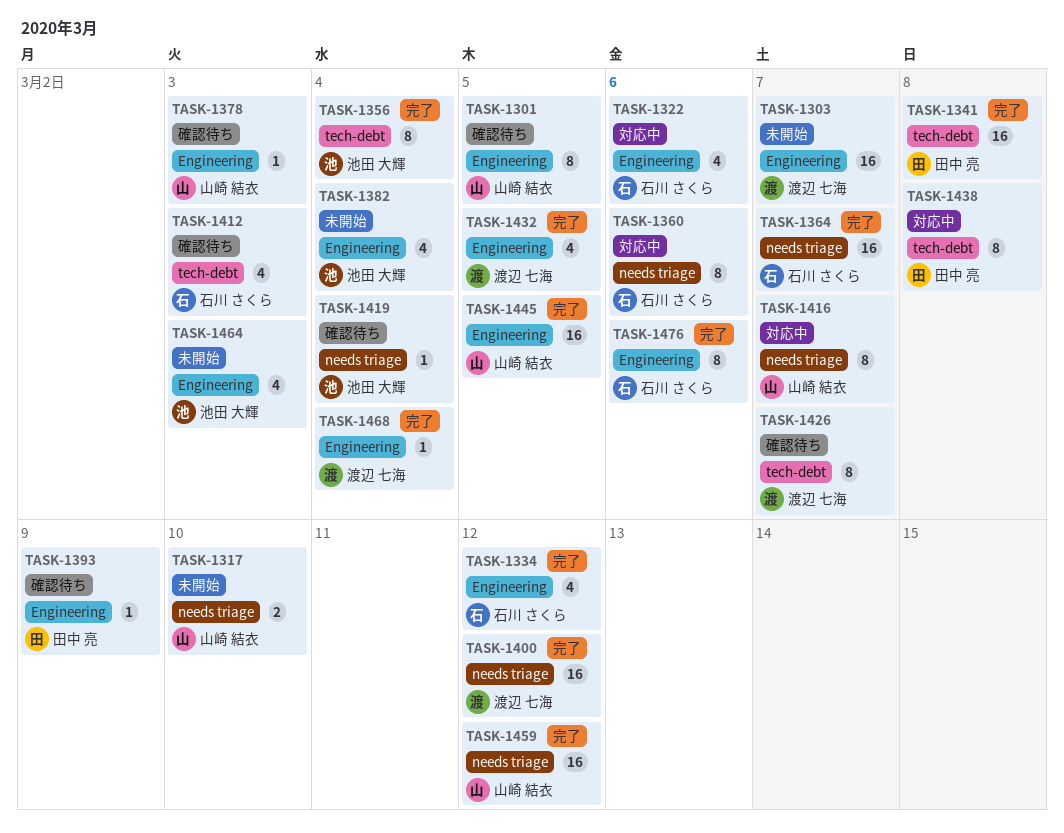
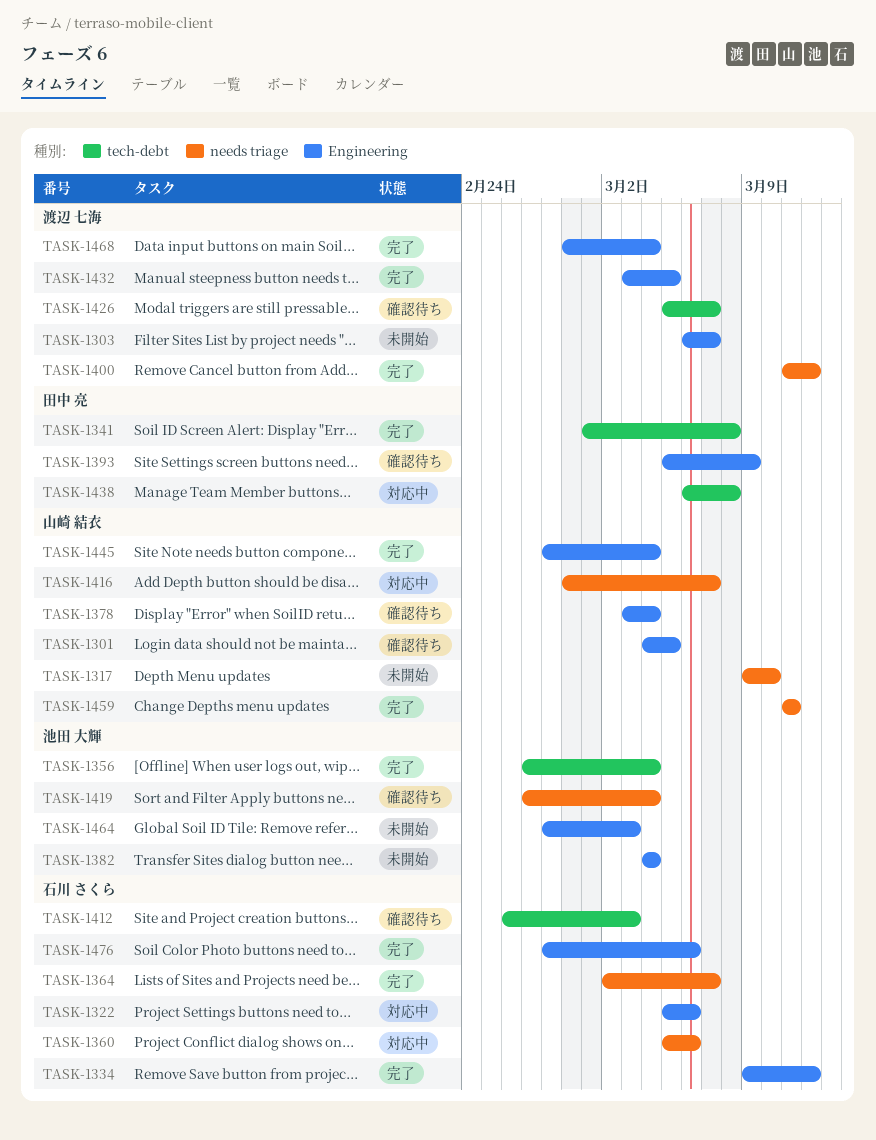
TASK-1378, due: Mar 3 -> Mar 4
TASK-1445, due: Mar 5 -> Mar 4
TASK-1459, due: Mar 12 -> Mar 11

